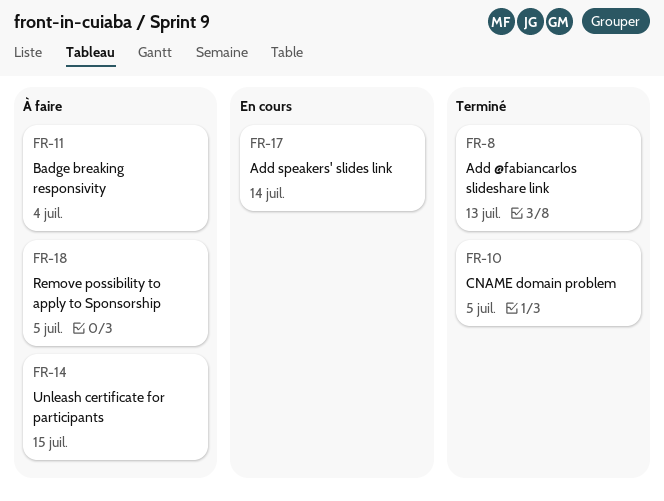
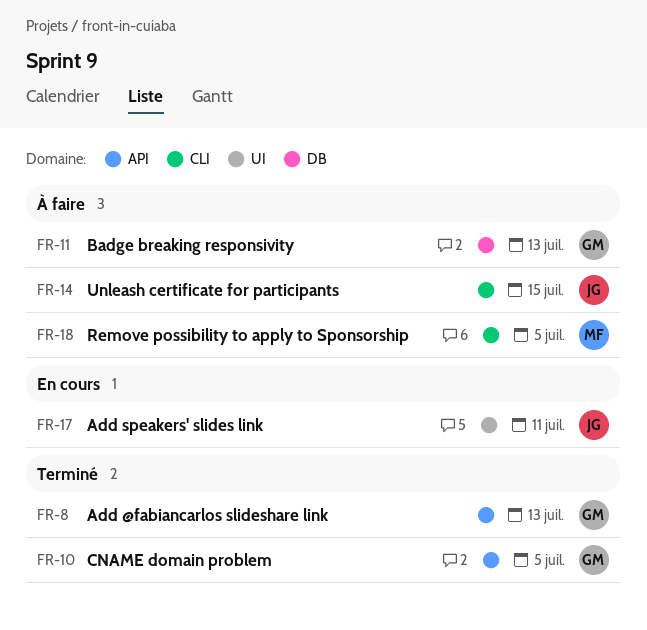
FR-11, due: Jul 4 -> Jul 13
FR-17, due: Jul 14 -> Jul 11

